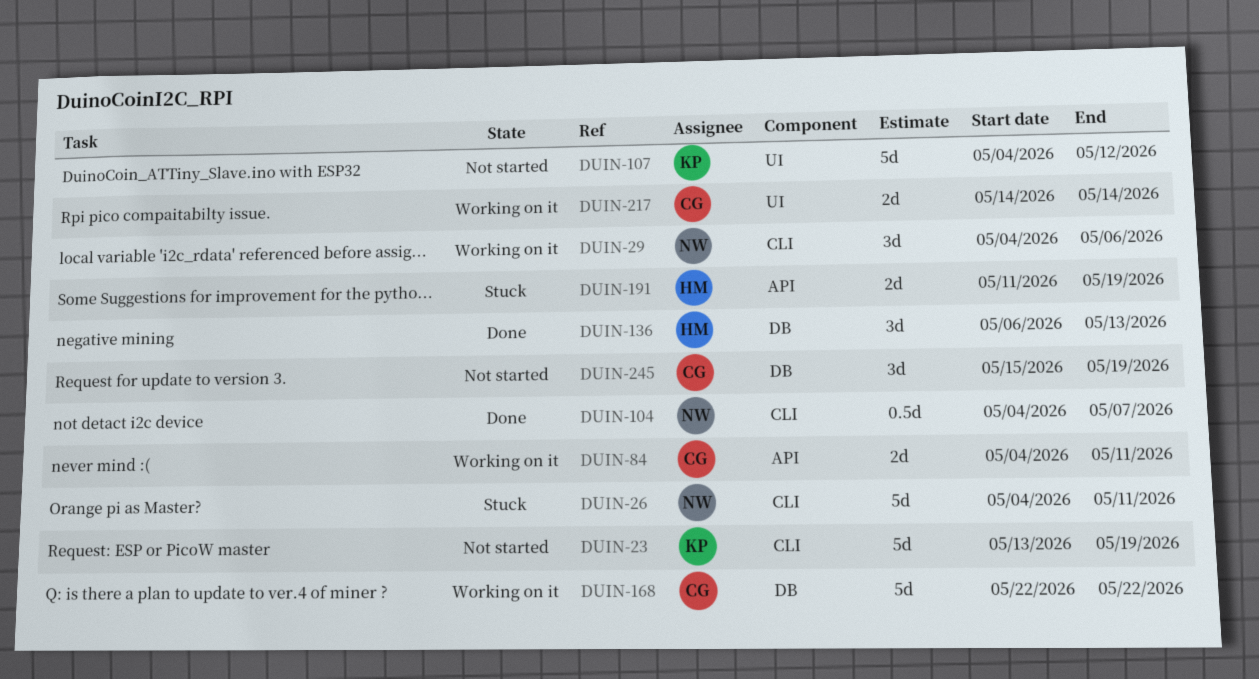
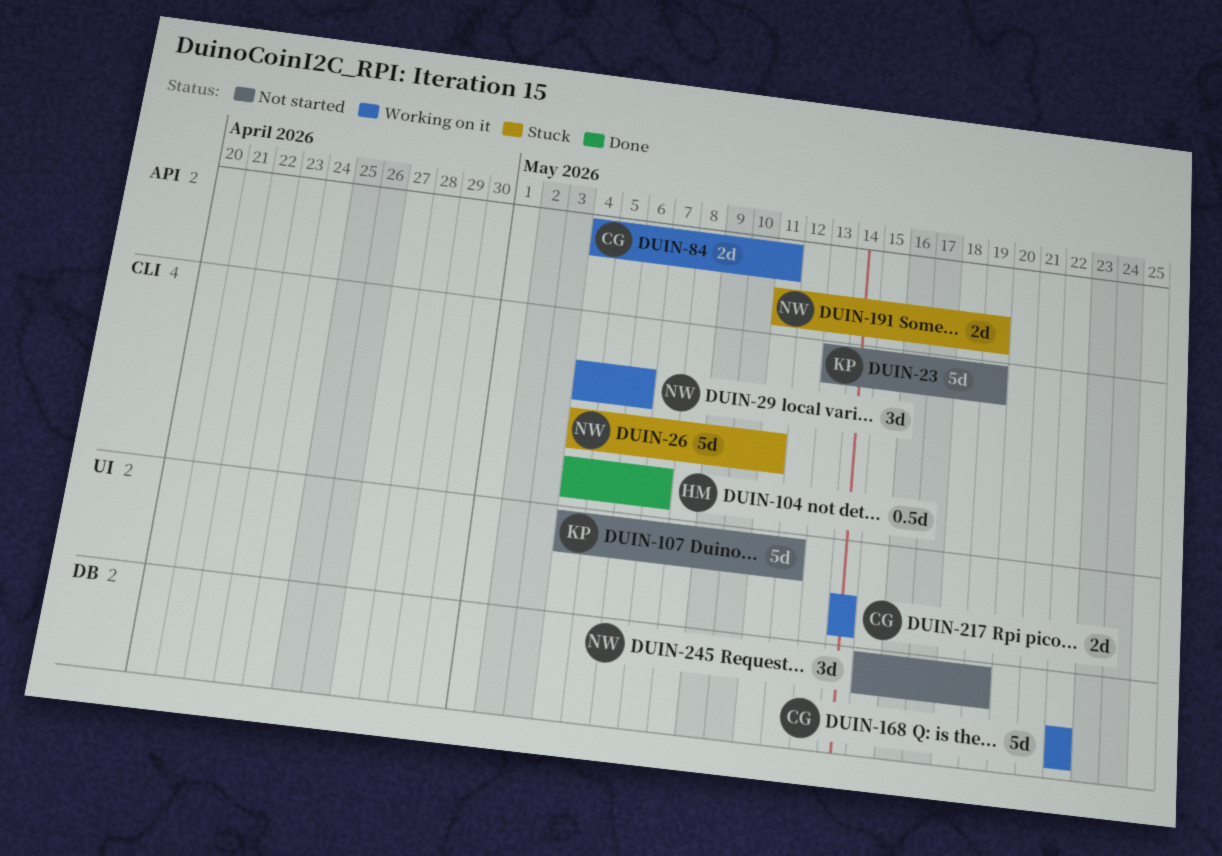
DUIN-104, owner: NW -> HM
DUIN-136: present -> none
DUIN-191, owner: HM -> NW
DUIN-245, owner: CG -> NW

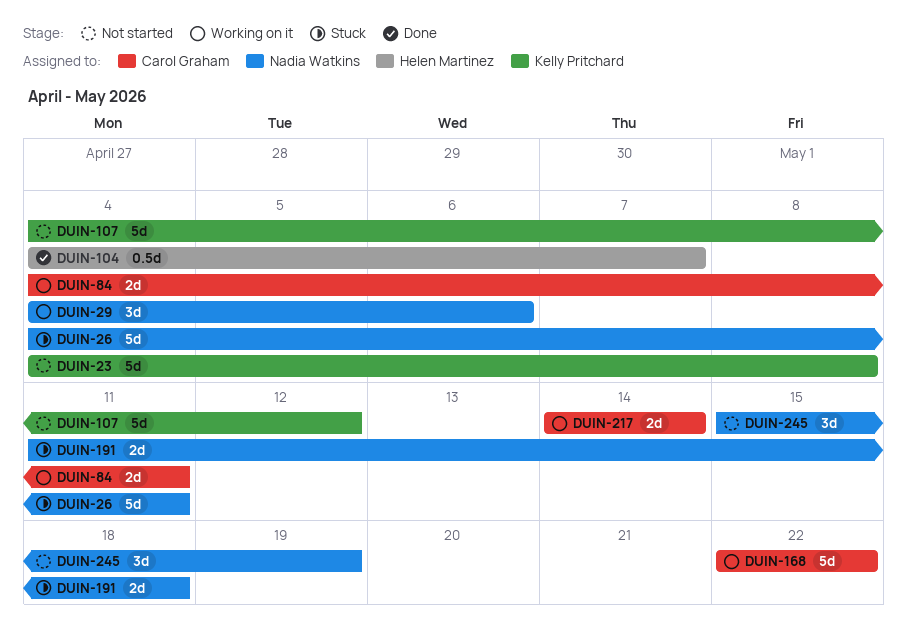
DUIN-23, start: May 13 -> May 4
DUIN-23, due: May 19 -> May 8
DUIN-191, due: May 19 -> May 18

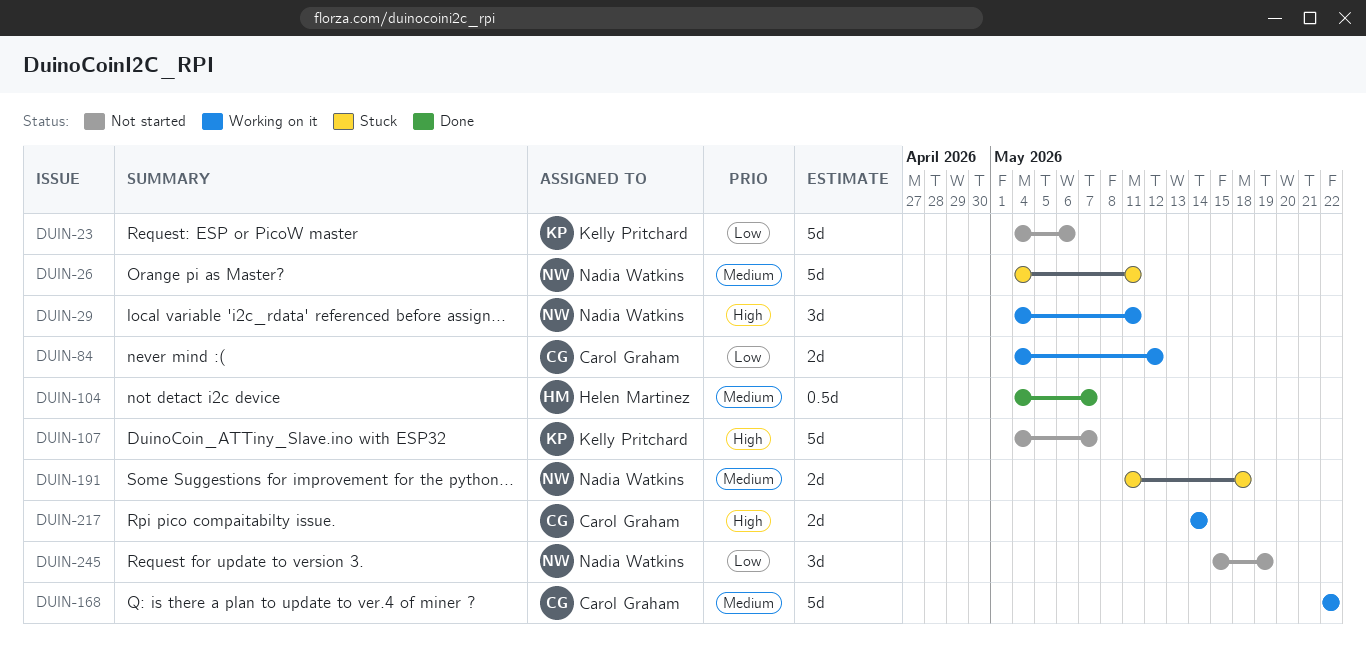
DUIN-23, due: May 8 -> May 6
DUIN-29, due: May 6 -> May 11
DUIN-84, due: May 11 -> May 12
DUIN-107, due: May 12 -> May 7

